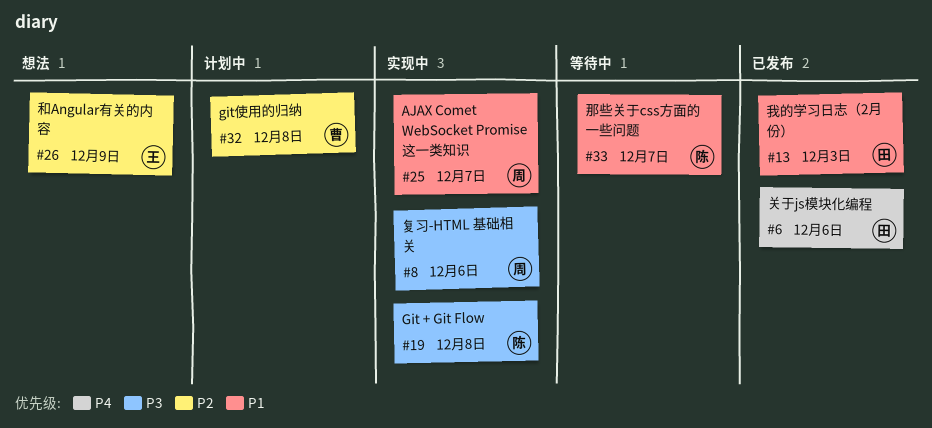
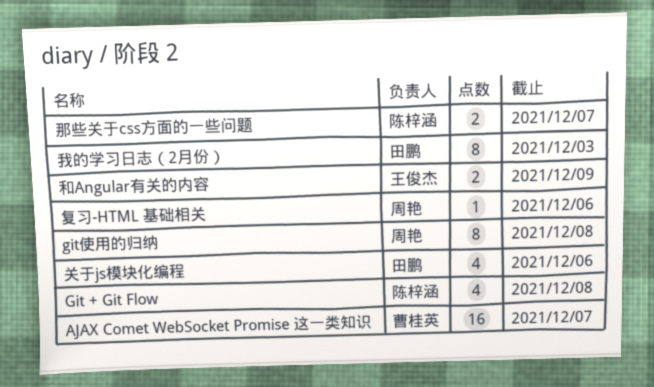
AJAX Comet WebSocket Promise 这一类知识, owner: 周艳 -> 曹桂英
git使用的归纳, owner: 曹桂英 -> 周艳

